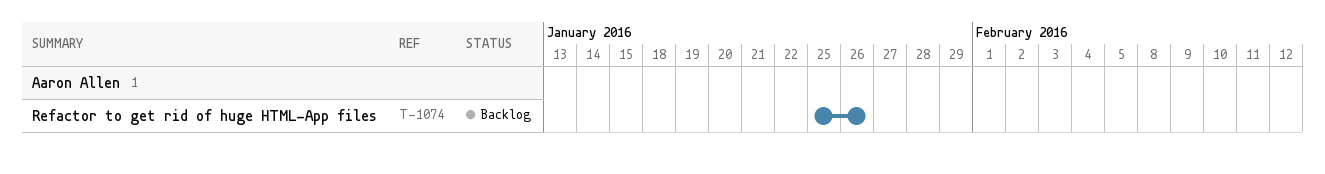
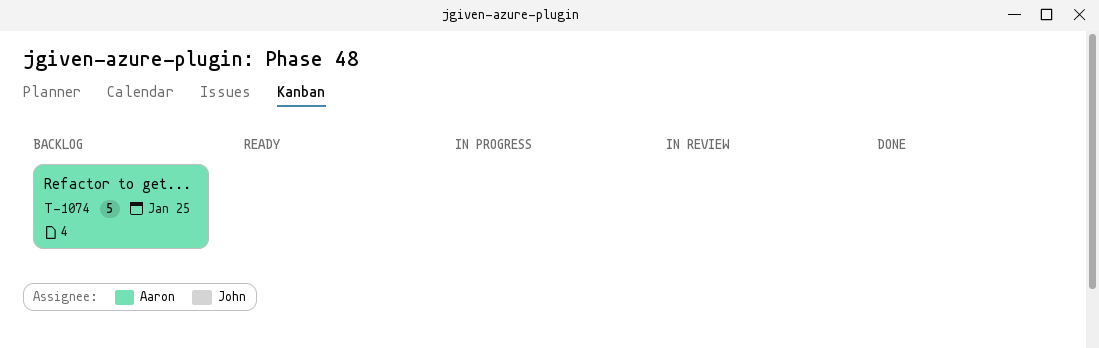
T-1074, due: Jan 26 -> Jan 25

